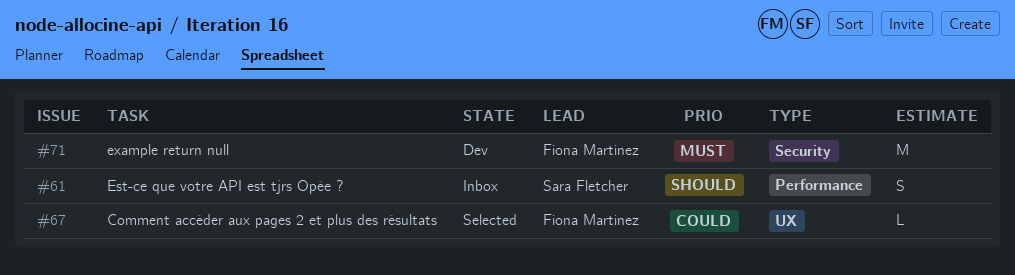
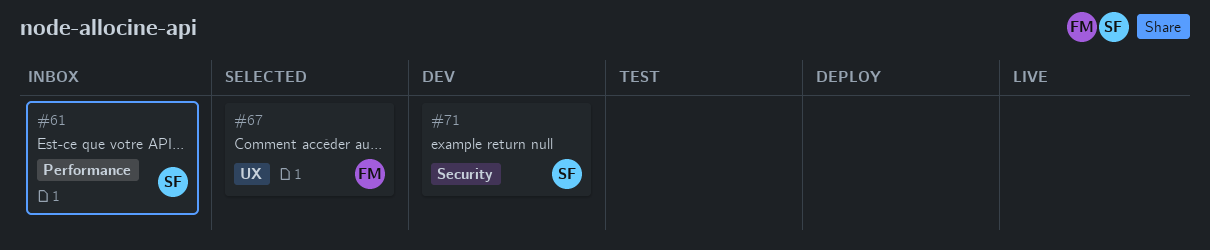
#71, owner: Fiona Martinez -> Sara Fletcher

